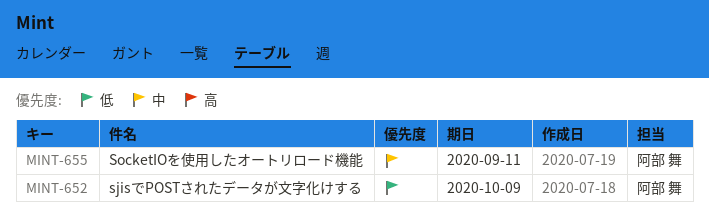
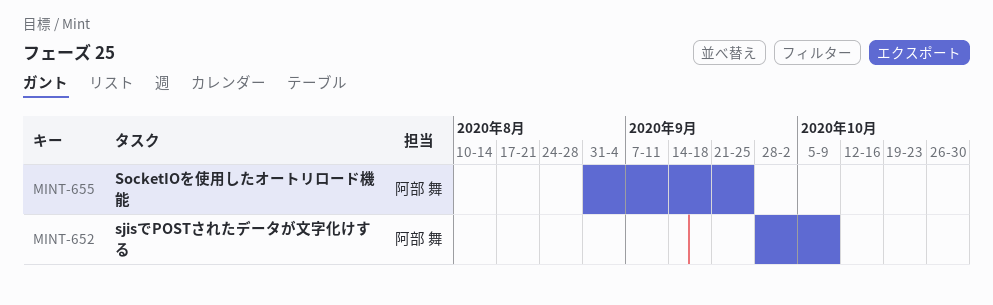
MINT-655, due: Sep 11 -> Sep 25

